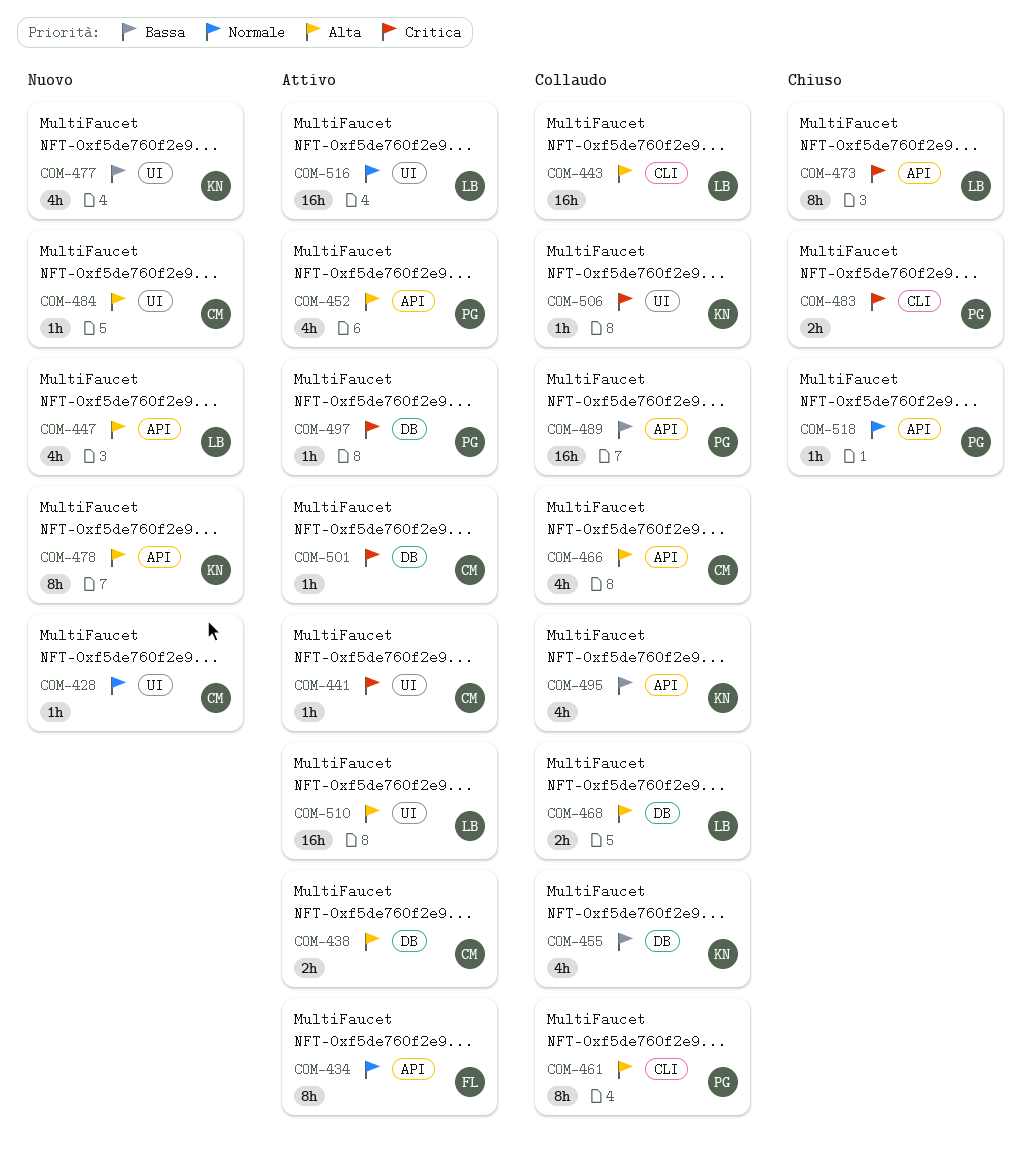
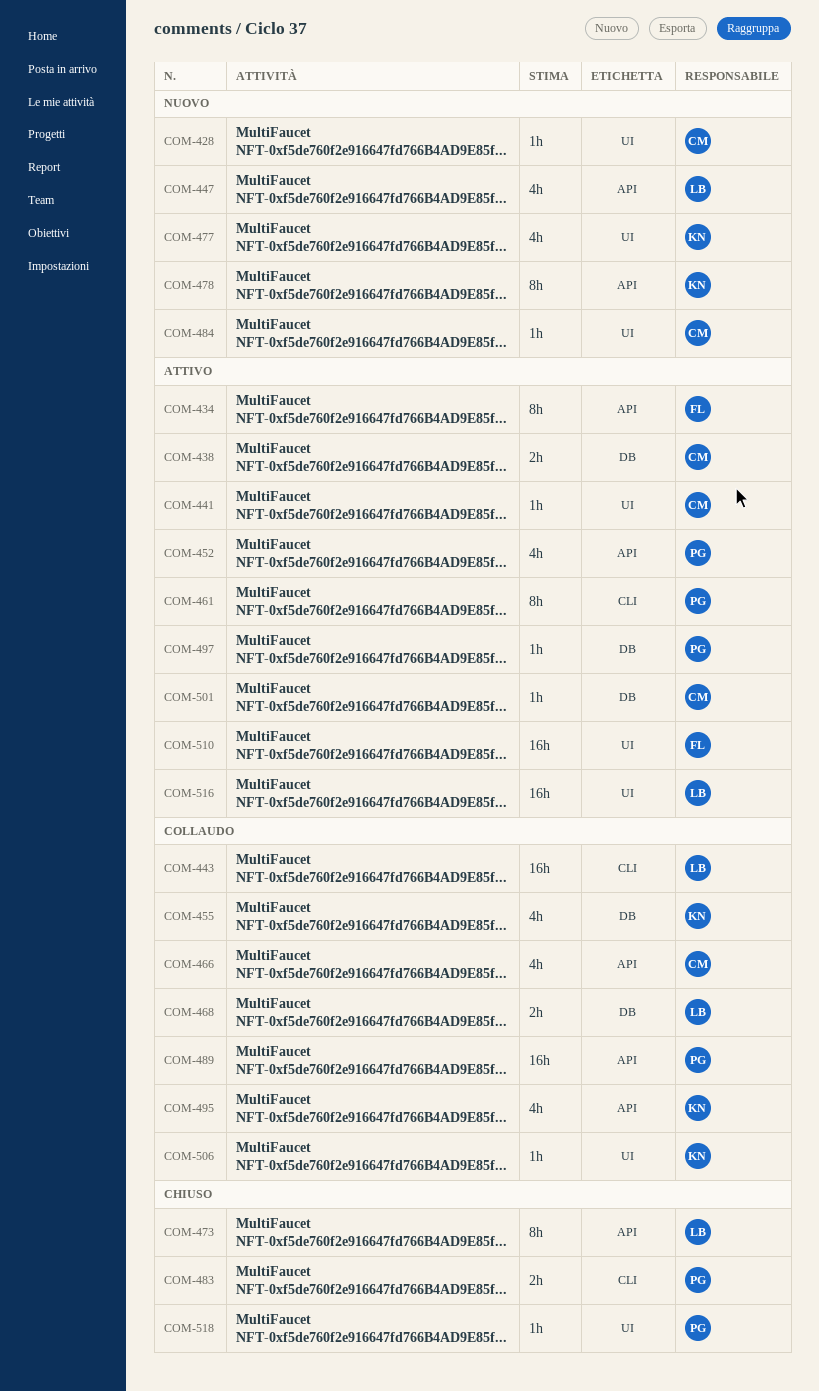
COM-461, status: Collaudo -> Attivo
COM-510, owner: LB -> FL
COM-518, label: API -> UI

